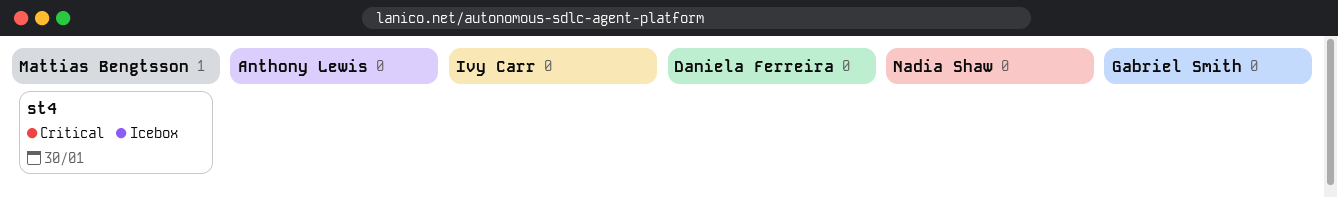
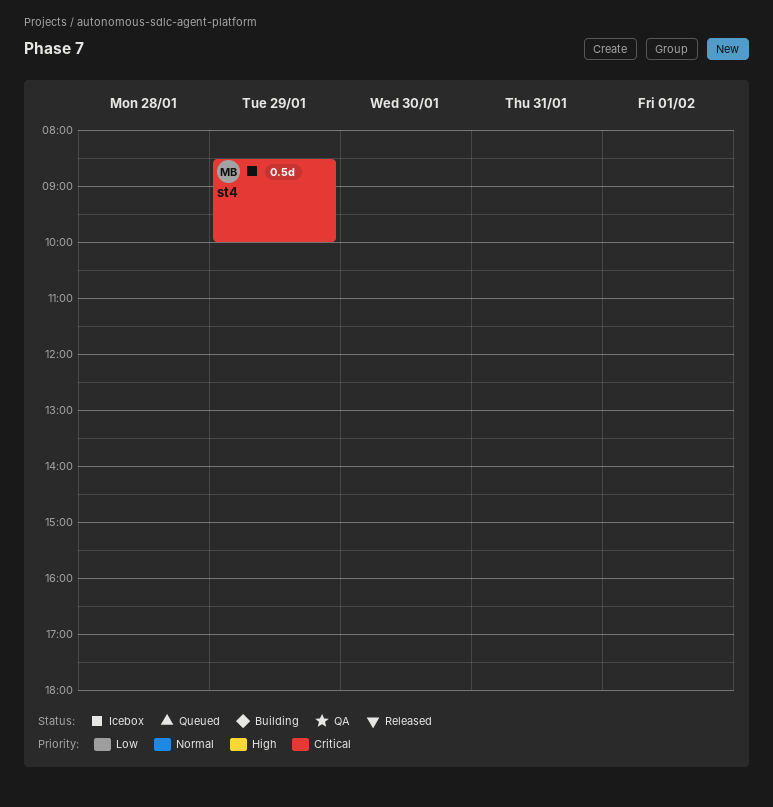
st4, day: Jan 30 -> Jan 29

